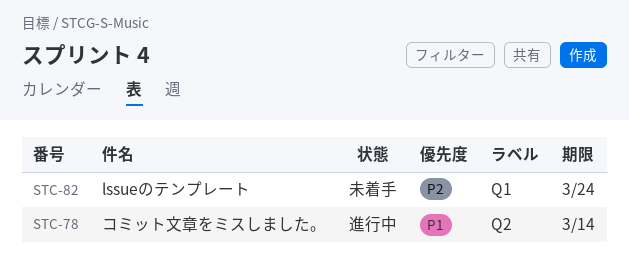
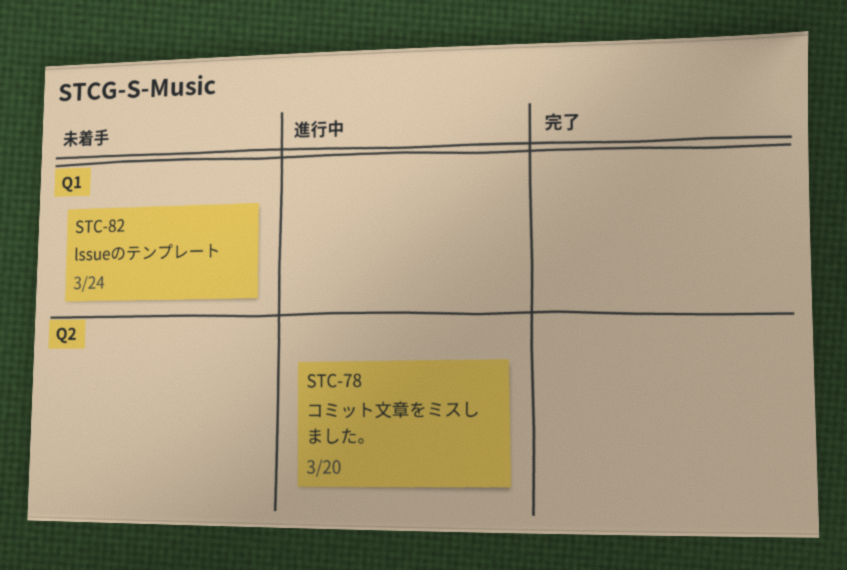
STC-78, due: Mar 14 -> Mar 20

